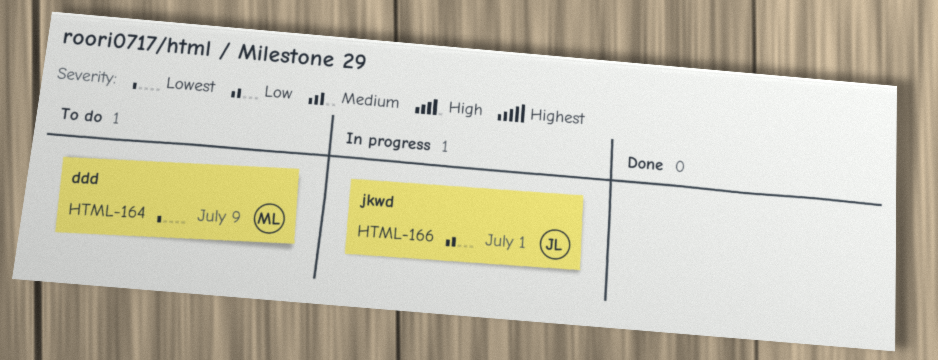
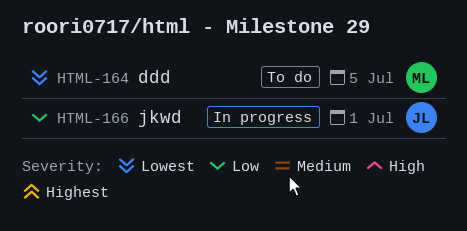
HTML-164, due: Jul 9 -> Jul 5

